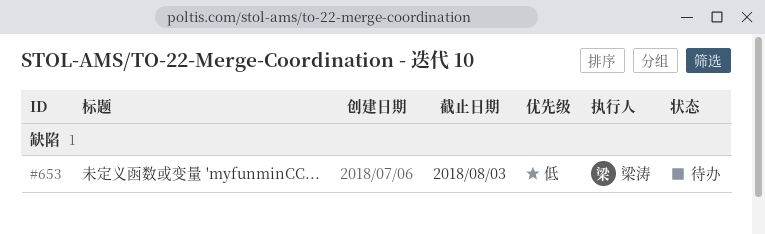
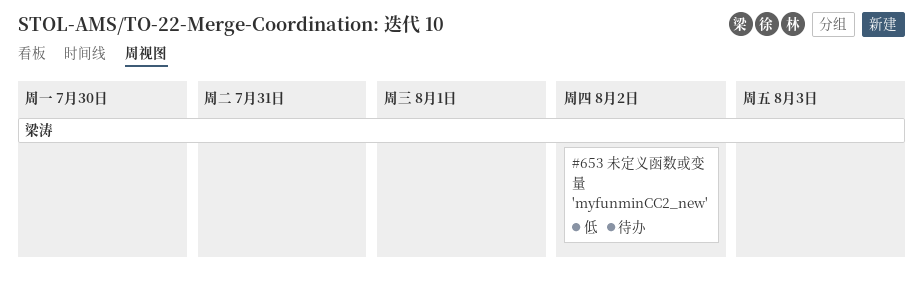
#653, due: Aug 3 -> Aug 2

